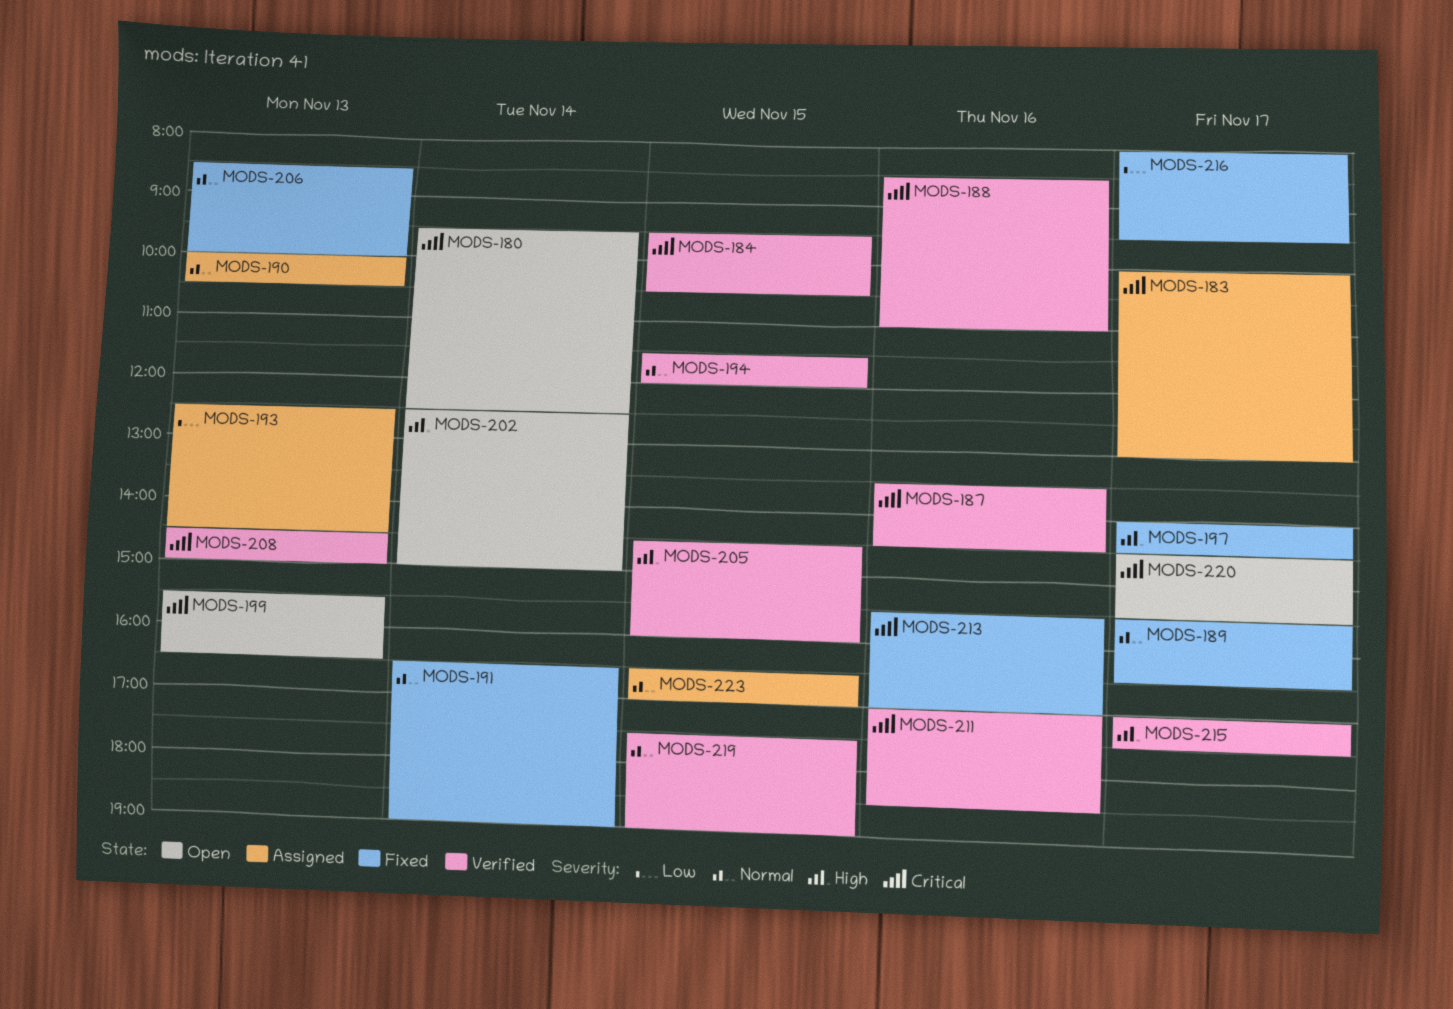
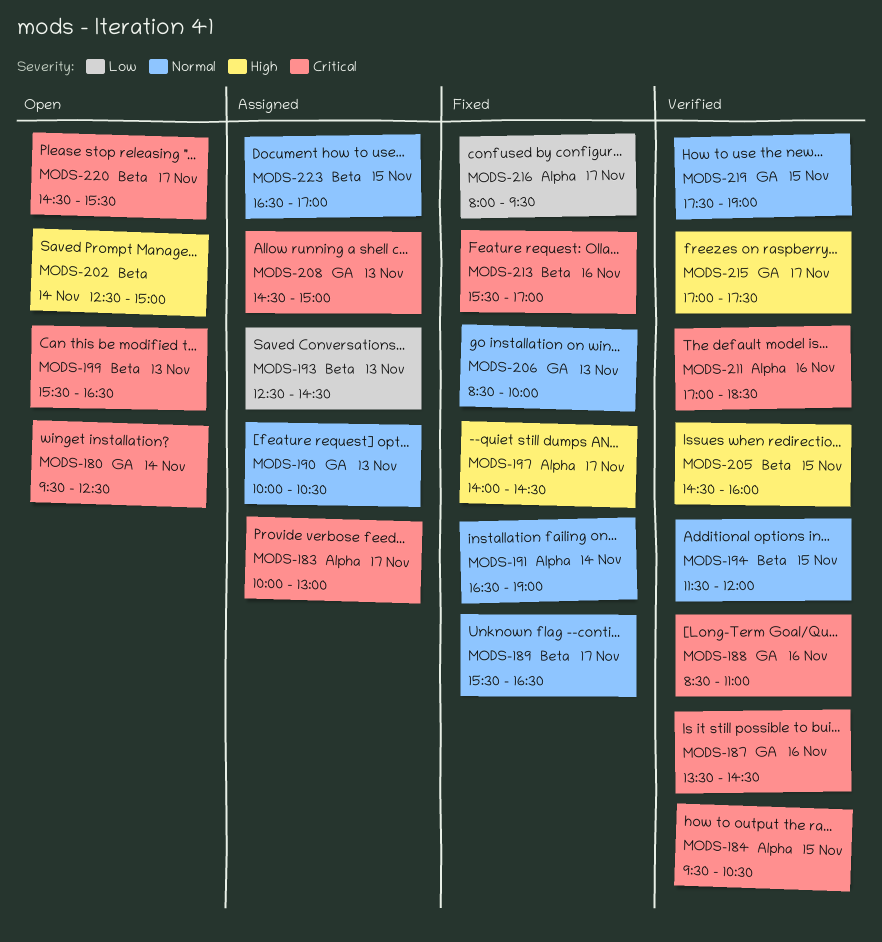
MODS-208, status: Verified -> Assigned

